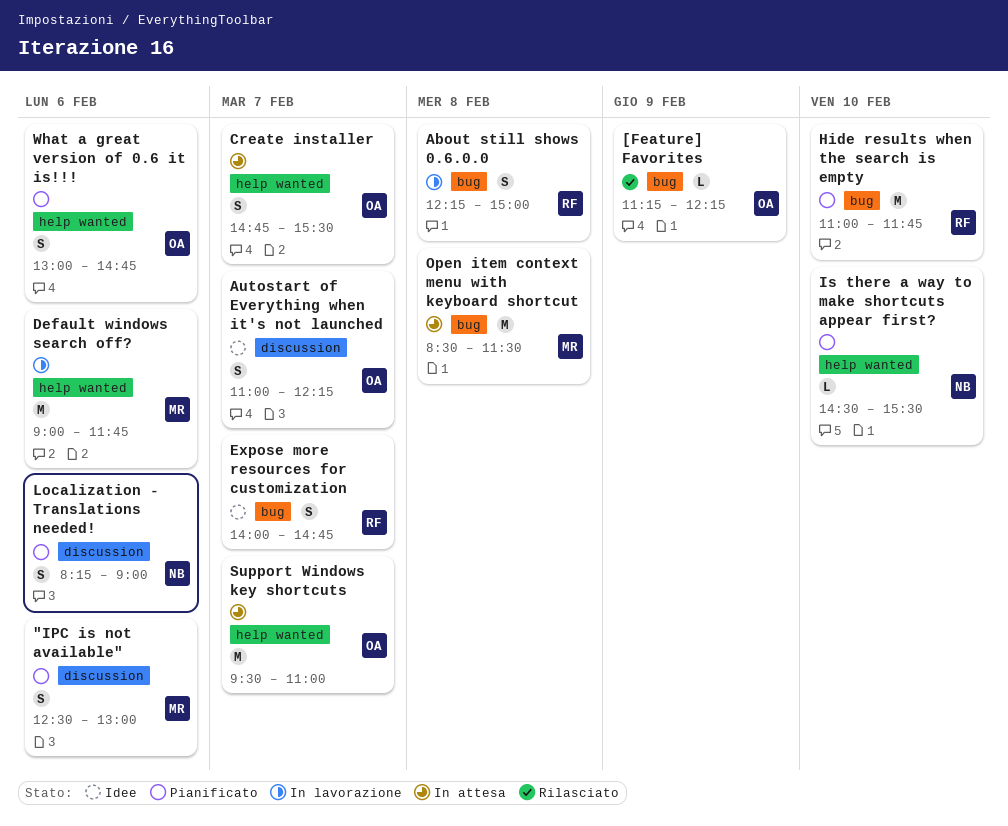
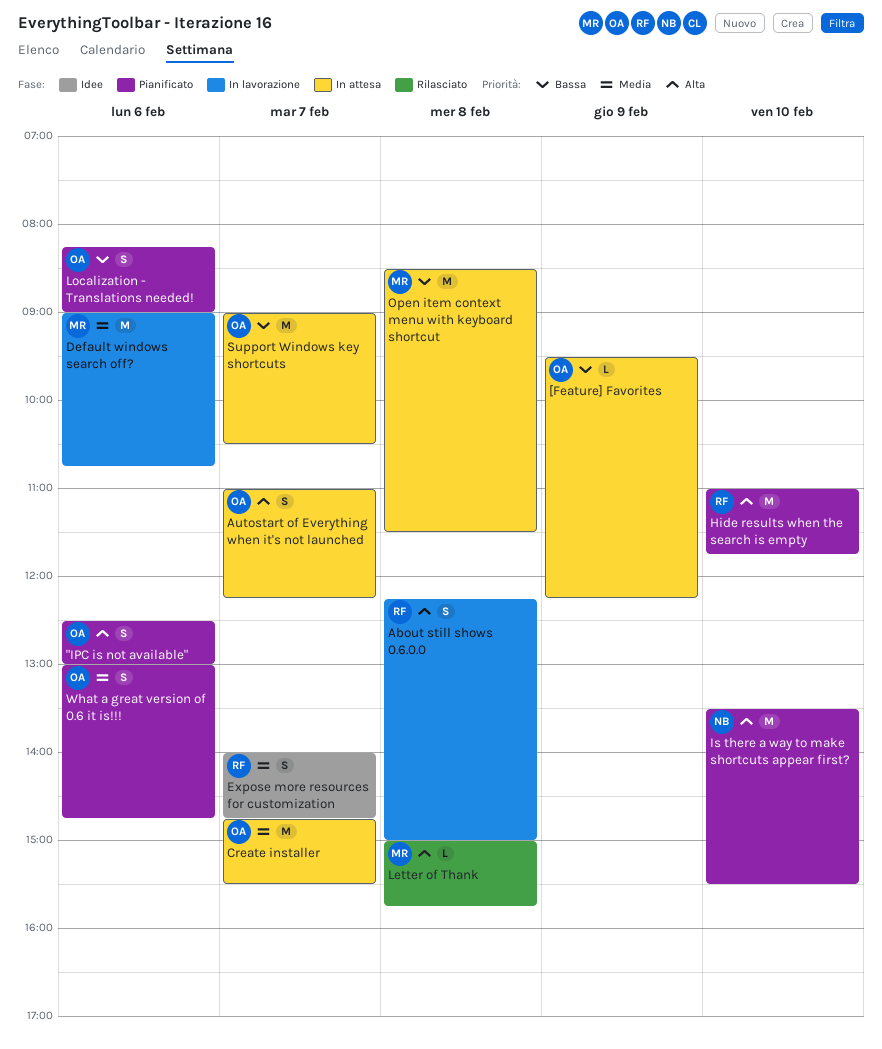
"IPC is not available", owner: MR -> OA
[Feature] Favorites, status: Rilasciato -> In attesa
[Feature] Favorites, begins: 11:15 -> 09:30
Autostart of Everything when it's not launched, status: Idee -> In attesa
Create installer, estimate: S -> M
Default windows search off?, ends: 11:45 -> 10:45
Is there a way to make shortcuts appear first?, estimate: L -> M
Is there a way to make shortcuts appear first?, begins: 14:30 -> 13:30
Letter of Thank: none -> present
Localization - Translations needed!, owner: NB -> OA
Support Windows key shortcuts, begins: 09:30 -> 09:00
Support Windows key shortcuts, ends: 11:00 -> 10:30

